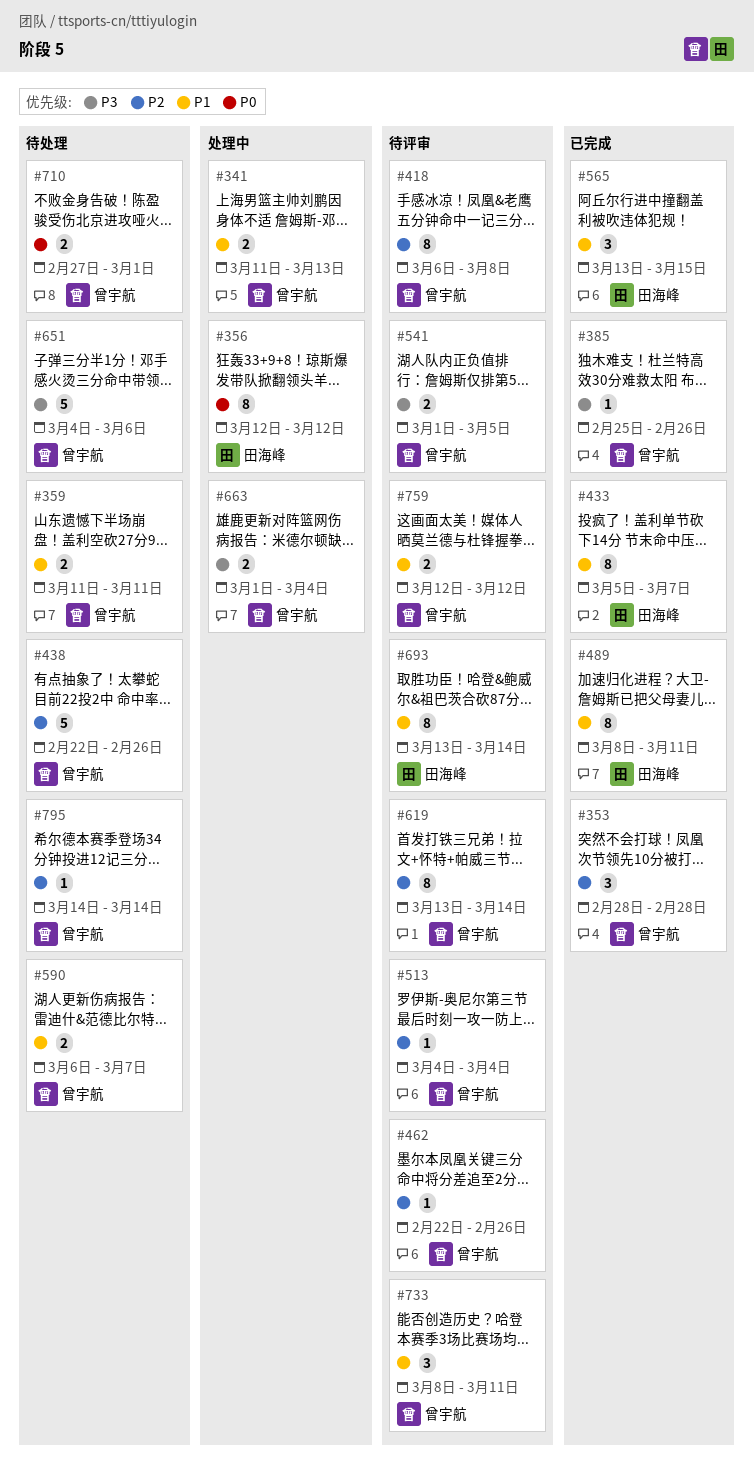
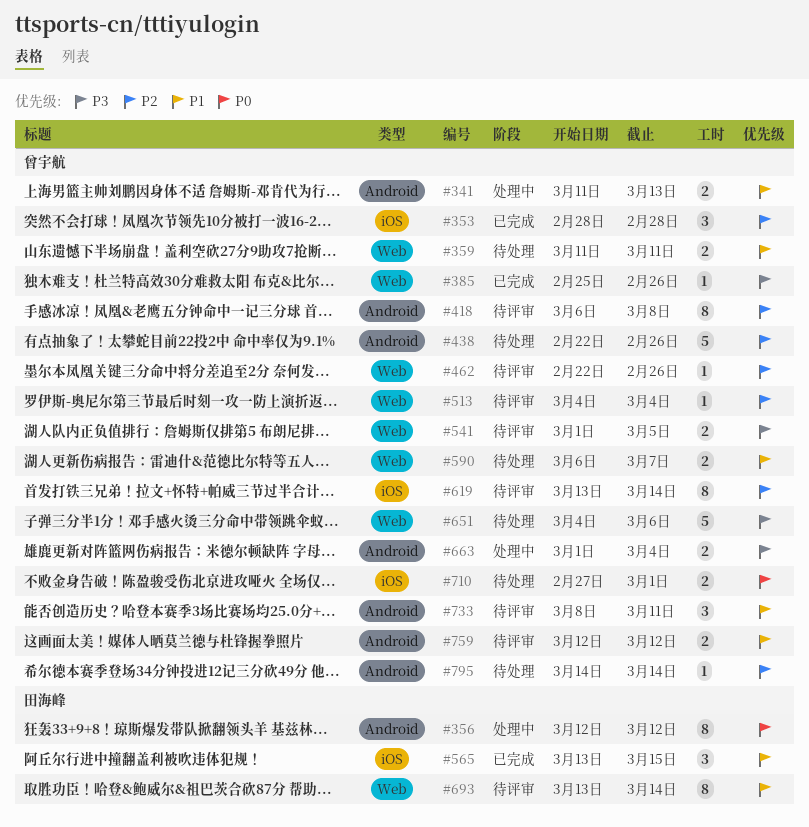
#433: present -> none
#489: present -> none

